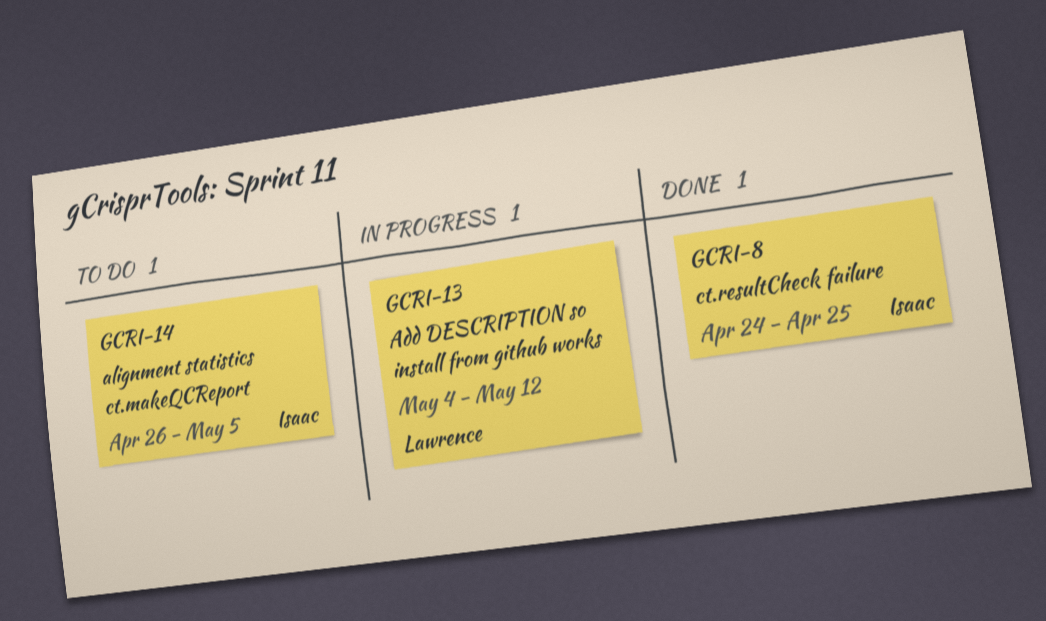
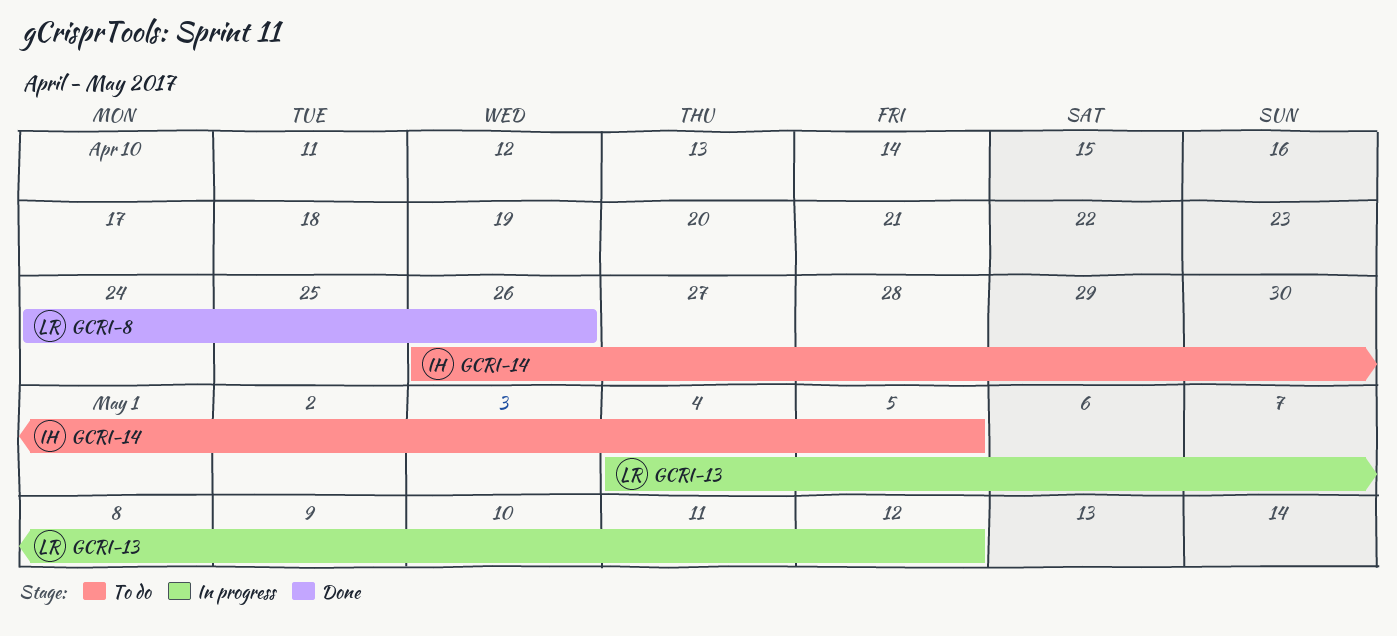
GCRI-8, owner: Isaac -> Lawrence
GCRI-8, due: Apr 25 -> Apr 26

